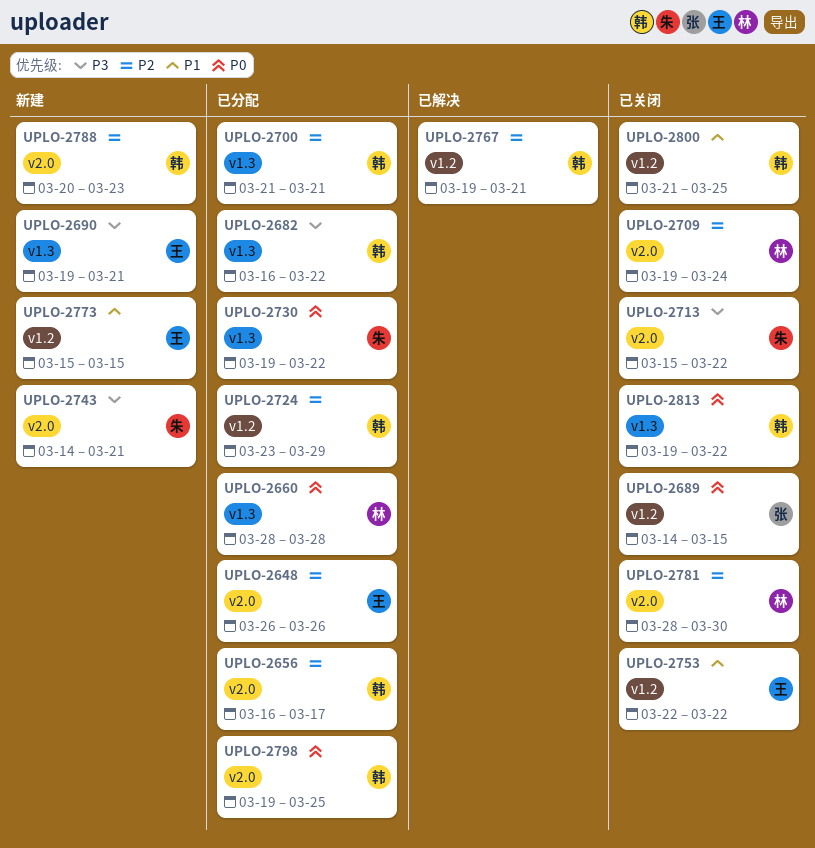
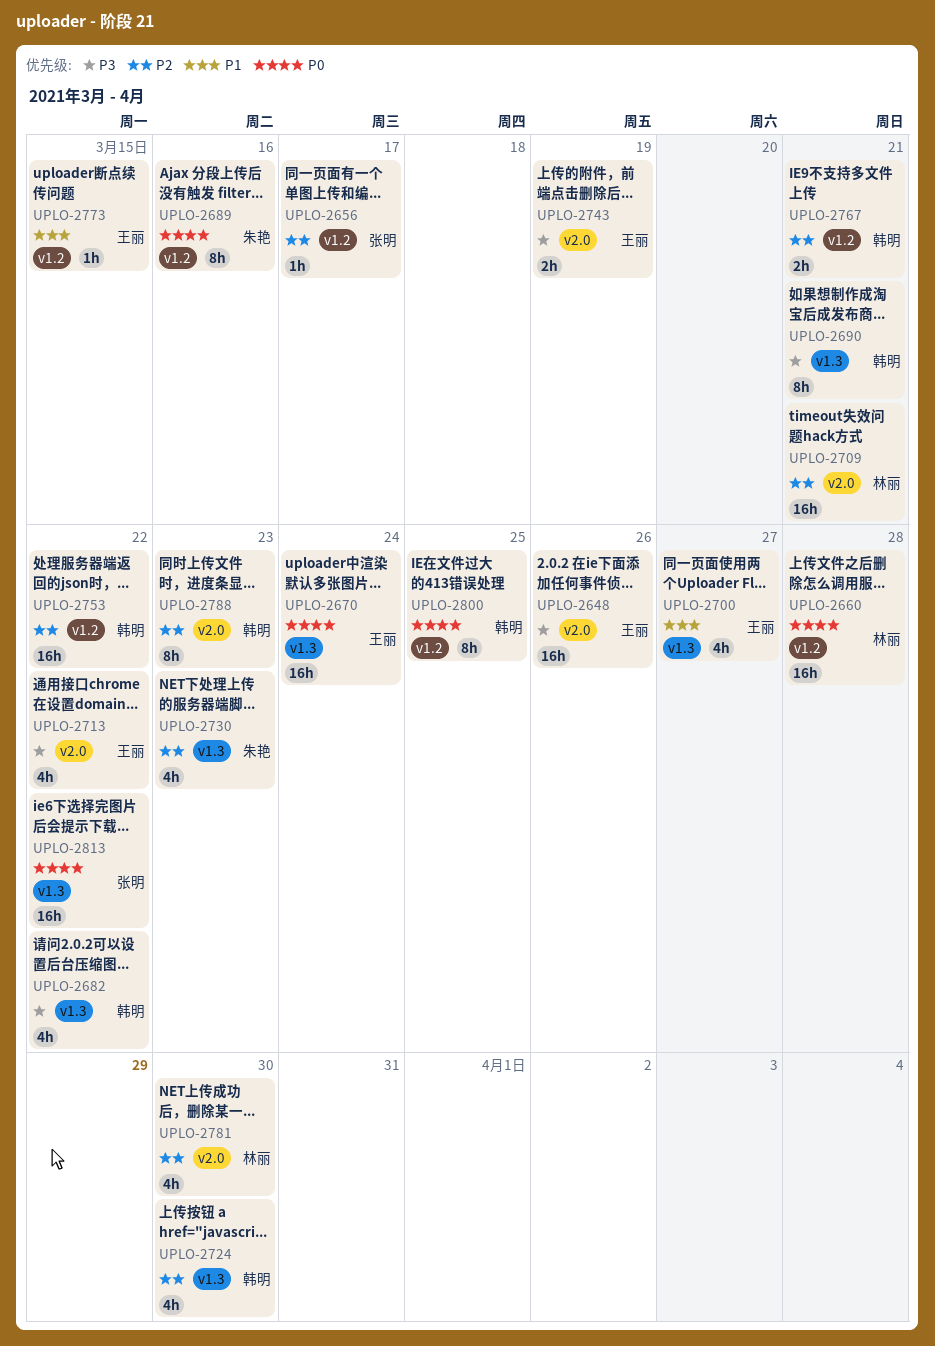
UPLO-2648, priority: P2 -> P3
UPLO-2656, owner: 韩明 -> 张明
UPLO-2656, label: v2.0 -> v1.2
UPLO-2660, label: v1.3 -> v1.2
UPLO-2670: none -> present
UPLO-2689, owner: 张明 -> 朱艳
UPLO-2689, due: Mar 15 -> Mar 16
UPLO-2690, owner: 王丽 -> 韩明
UPLO-2700, owner: 韩明 -> 王丽
UPLO-2700, priority: P2 -> P1
UPLO-2700, due: Mar 21 -> Mar 27
UPLO-2709, due: Mar 24 -> Mar 21
UPLO-2713, owner: 朱艳 -> 王丽
UPLO-2724, label: v1.2 -> v1.3
UPLO-2724, due: Mar 29 -> Mar 30
UPLO-2730, priority: P0 -> P2
UPLO-2730, due: Mar 22 -> Mar 23
UPLO-2743, owner: 朱艳 -> 王丽
UPLO-2743, due: Mar 21 -> Mar 19
UPLO-2753, owner: 王丽 -> 韩明
UPLO-2753, priority: P1 -> P2
UPLO-2798: present -> none
UPLO-2800, priority: P1 -> P0
UPLO-2813, owner: 韩明 -> 张明

